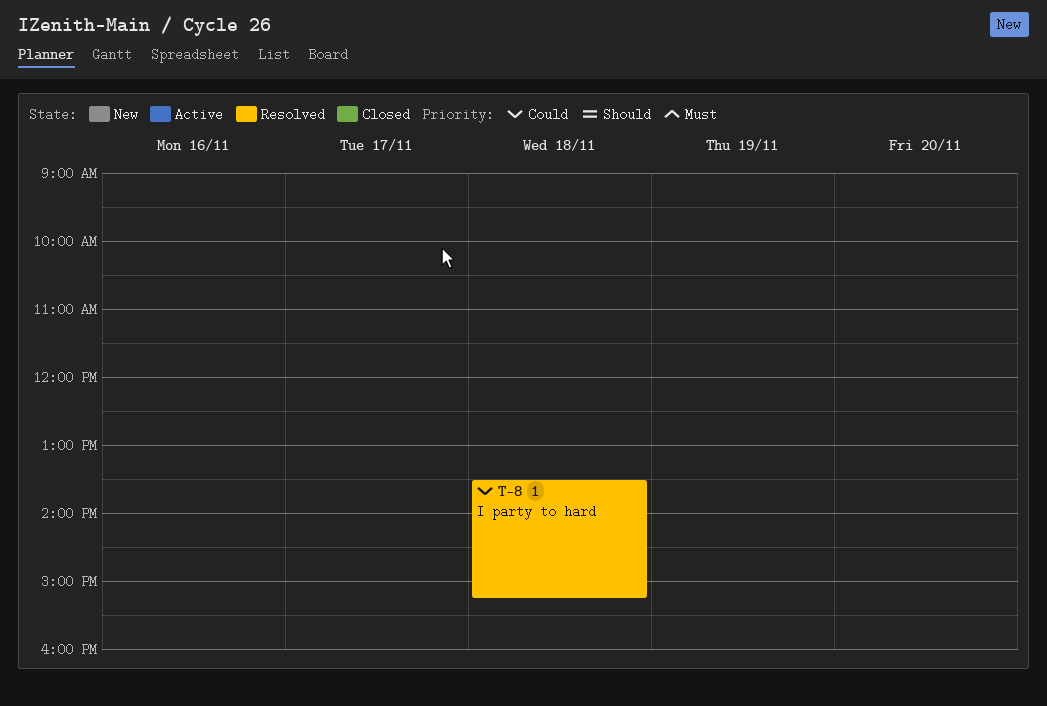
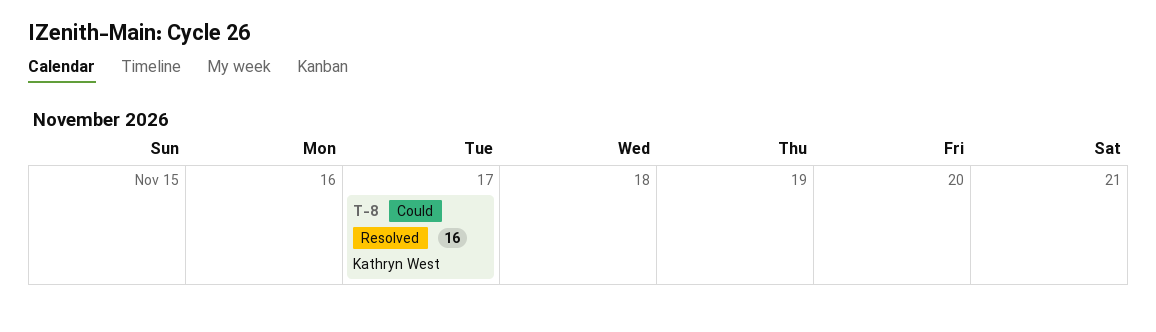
T-8, estimate: 1 -> 16
T-8, day: Nov 18 -> Nov 17

